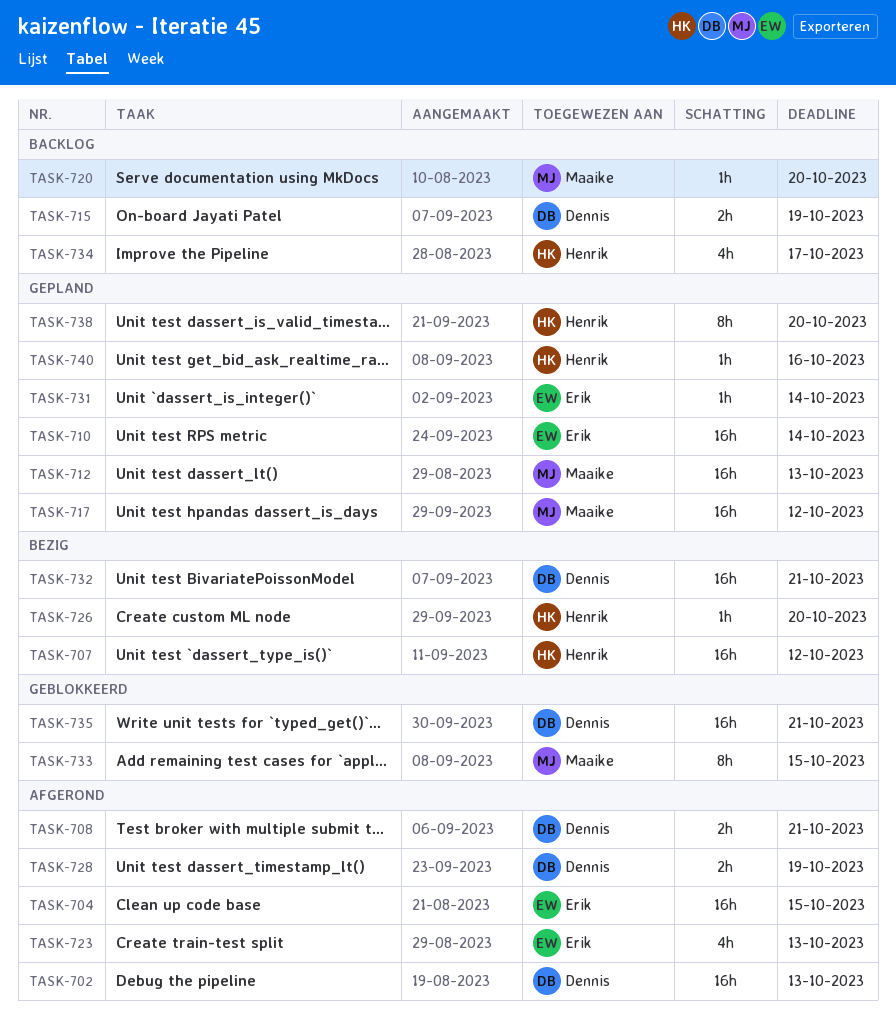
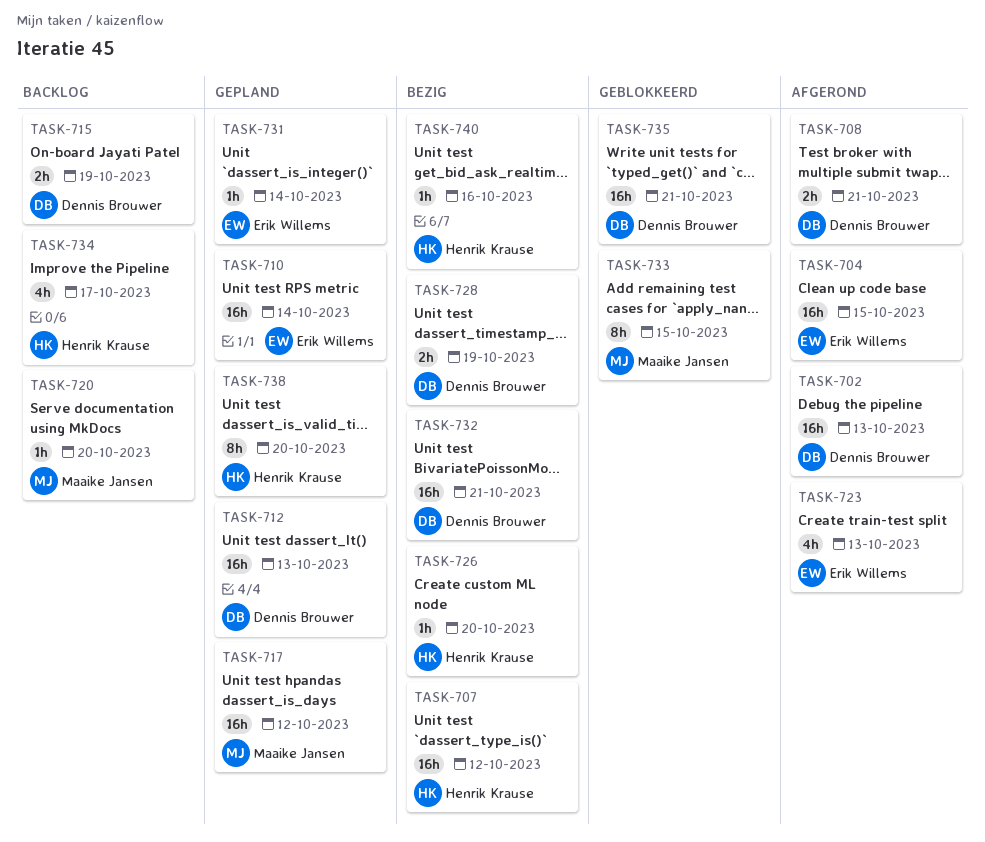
TASK-712, owner: Maaike Jansen -> Dennis Brouwer
TASK-728, status: Afgerond -> Bezig
TASK-740, status: Gepland -> Bezig

